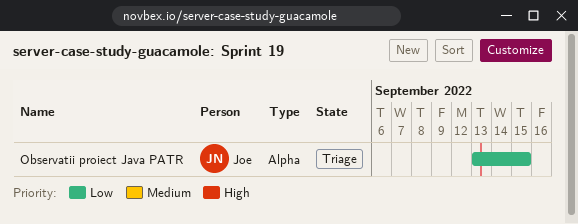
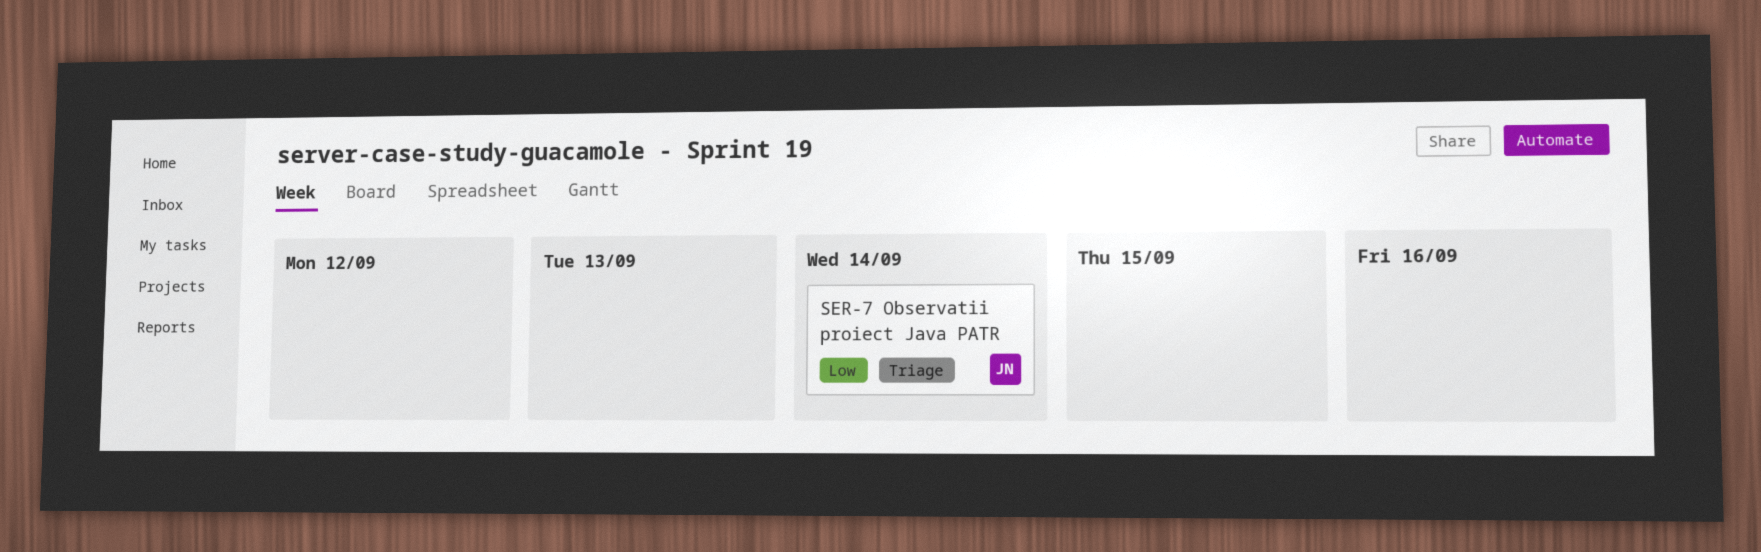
Observatii proiect Java PATR, due: Sep 15 -> Sep 14

